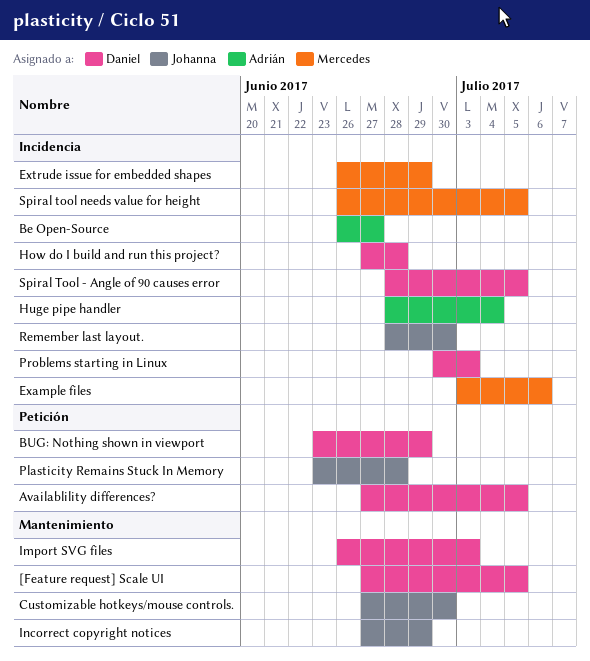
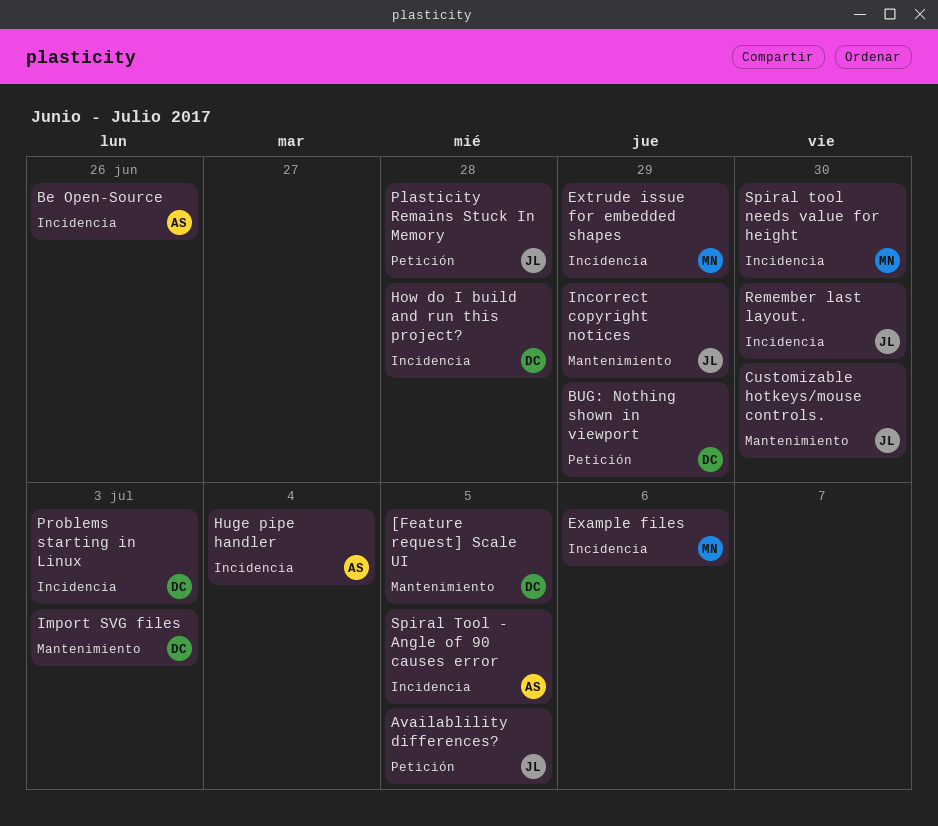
Availablility differences?, owner: Daniel -> Johanna
Be Open-Source, due: Jun 27 -> Jun 26
Spiral Tool - Angle of 90 causes error, owner: Daniel -> Adrián
Spiral tool needs value for height, due: Jul 5 -> Jun 30

